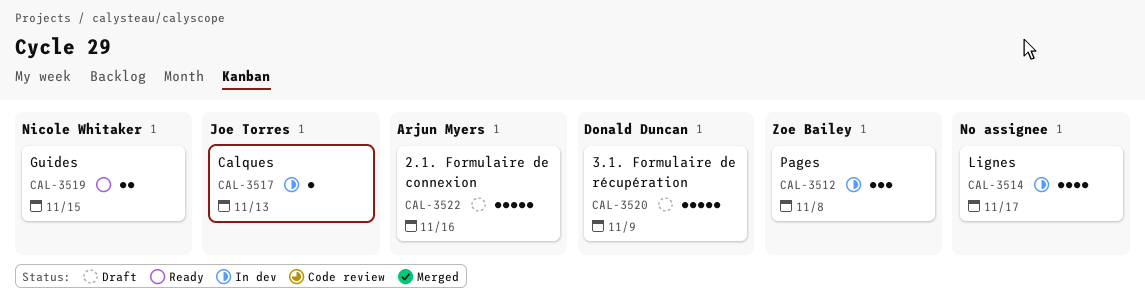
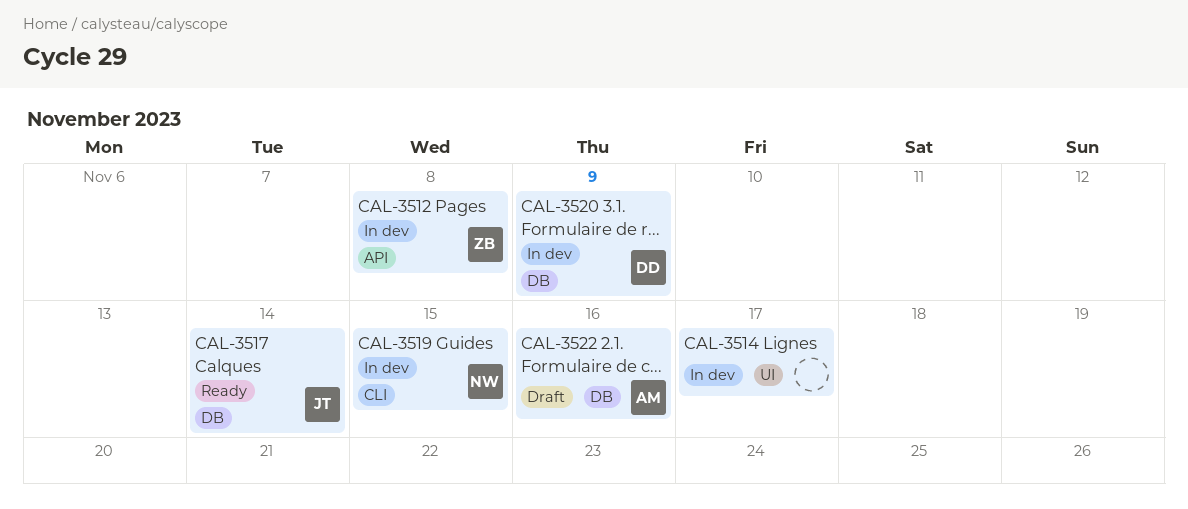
CAL-3517, status: In dev -> Ready
CAL-3517, due: Nov 13 -> Nov 14
CAL-3519, status: Ready -> In dev
CAL-3520, status: Draft -> In dev

